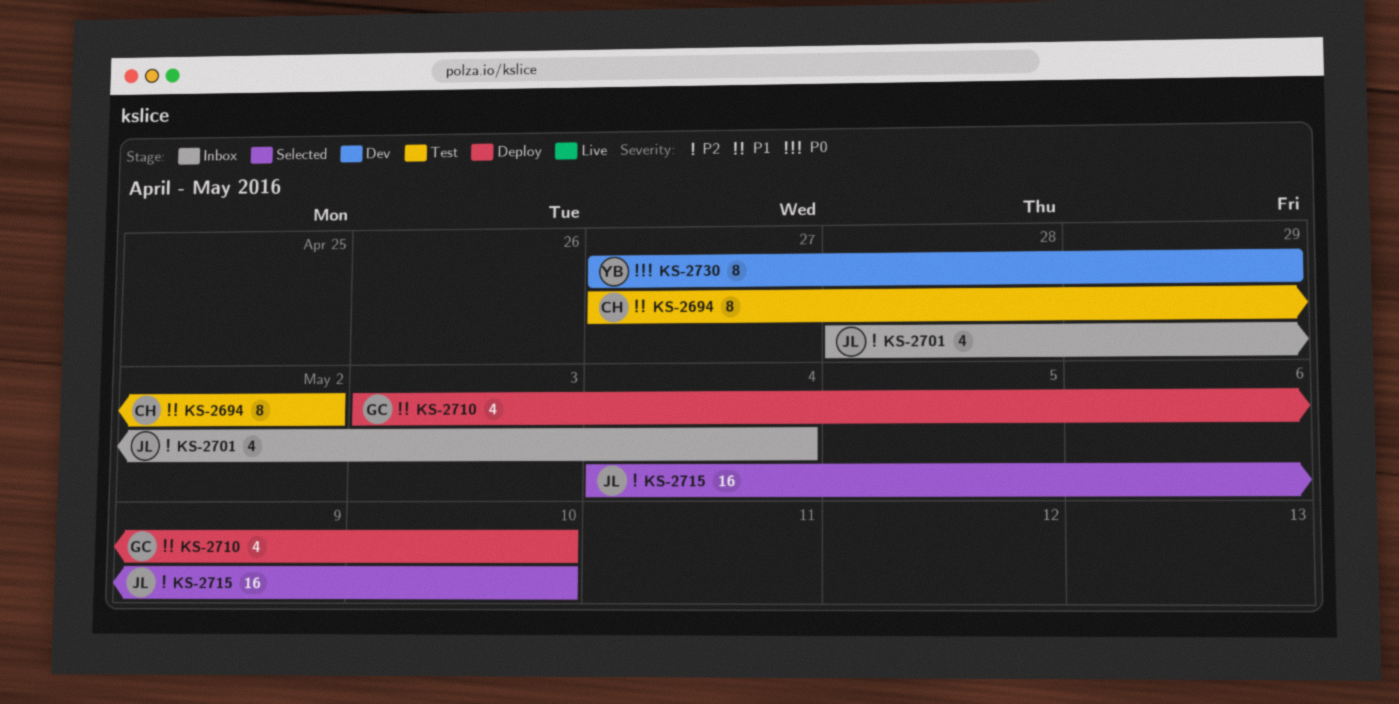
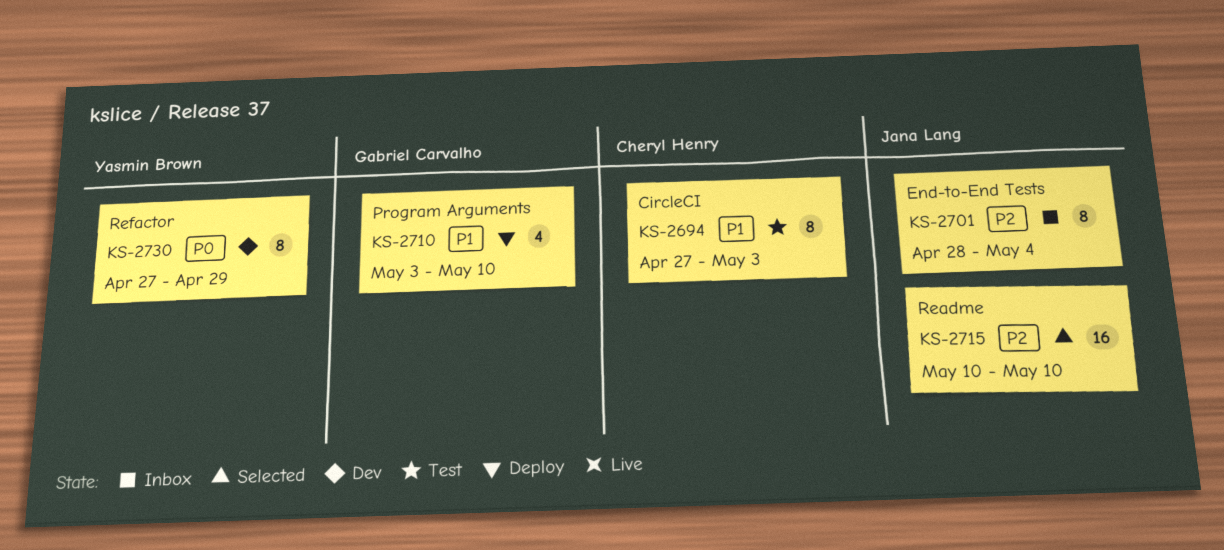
KS-2694, due: May 2 -> May 3
KS-2701, estimate: 4 -> 8
KS-2715, start: May 4 -> May 10

